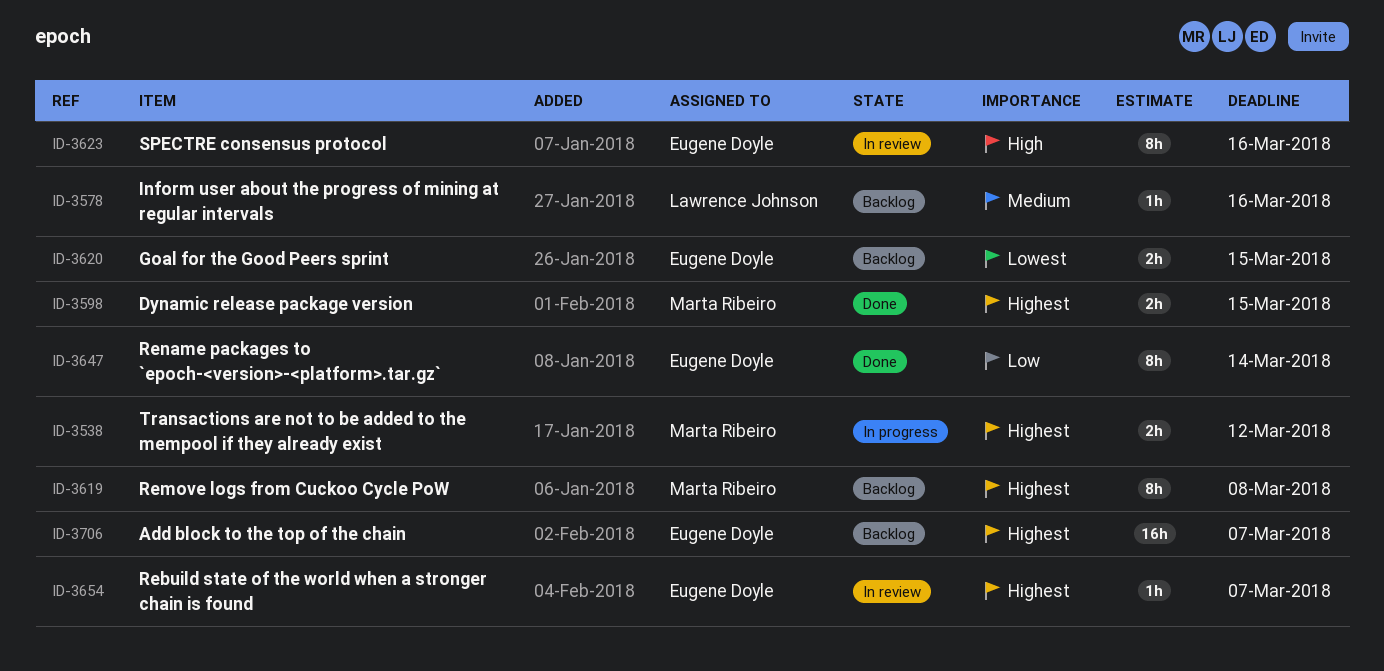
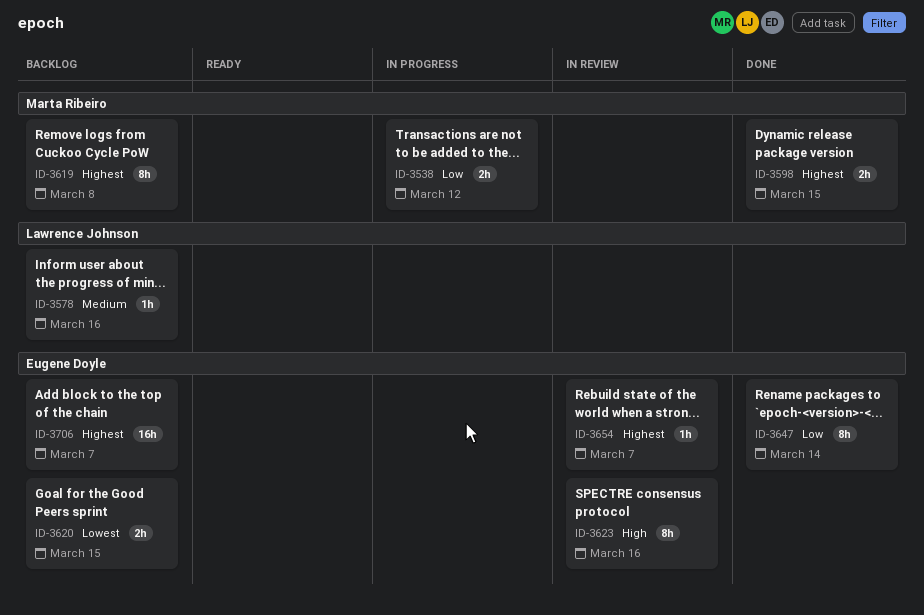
ID-3538, priority: Highest -> Low

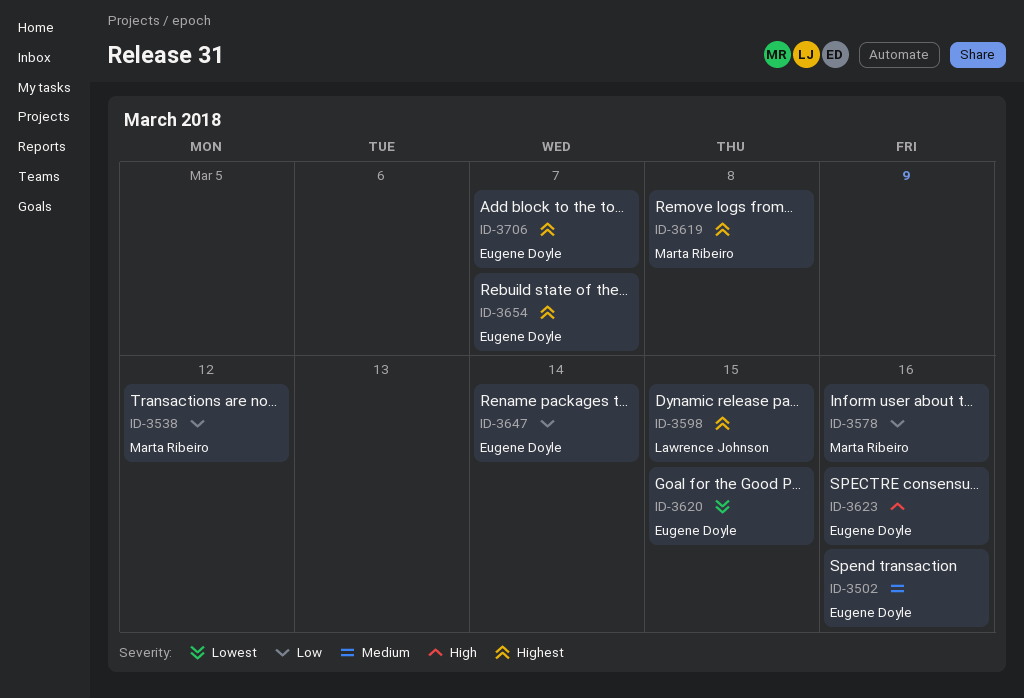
ID-3502: none -> present
ID-3578, owner: Lawrence Johnson -> Marta Ribeiro
ID-3578, priority: Medium -> Low
ID-3598, owner: Marta Ribeiro -> Lawrence Johnson

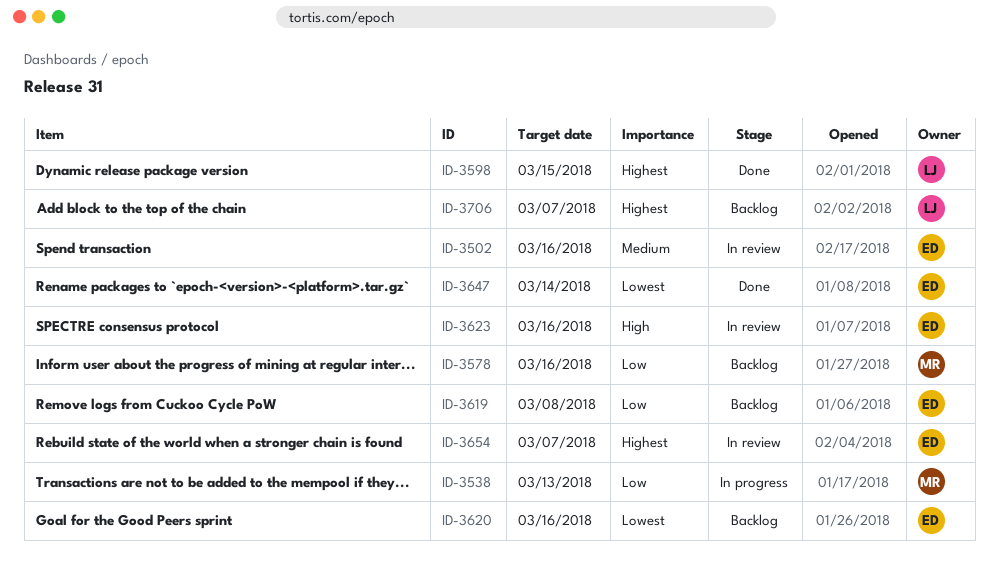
ID-3538, due: Mar 12 -> Mar 13
ID-3619, owner: Marta Ribeiro -> Eugene Doyle
ID-3619, priority: Highest -> Low
ID-3620, due: Mar 15 -> Mar 16
ID-3647, priority: Low -> Lowest
ID-3706, owner: Eugene Doyle -> Lawrence Johnson

